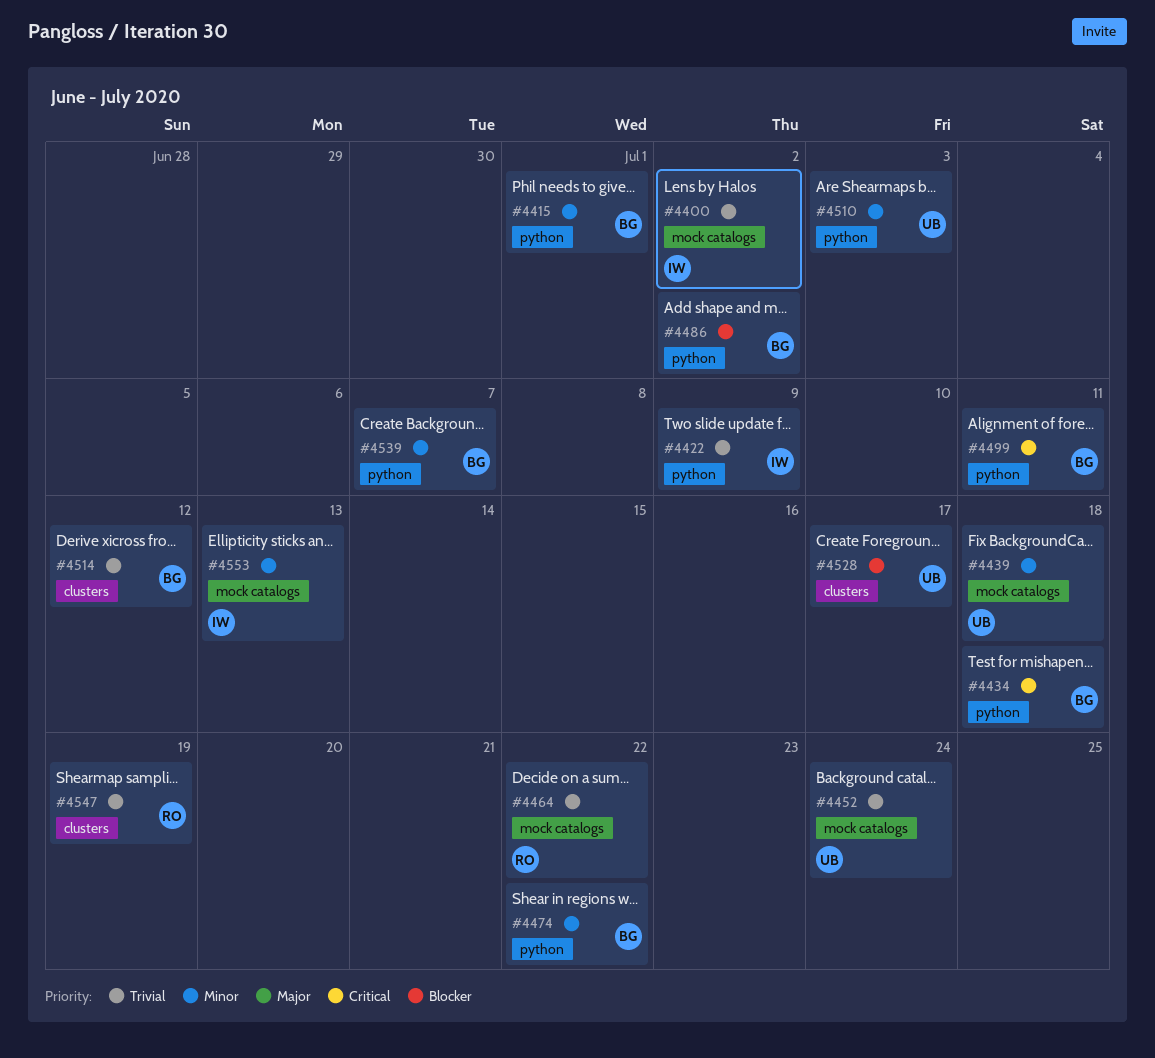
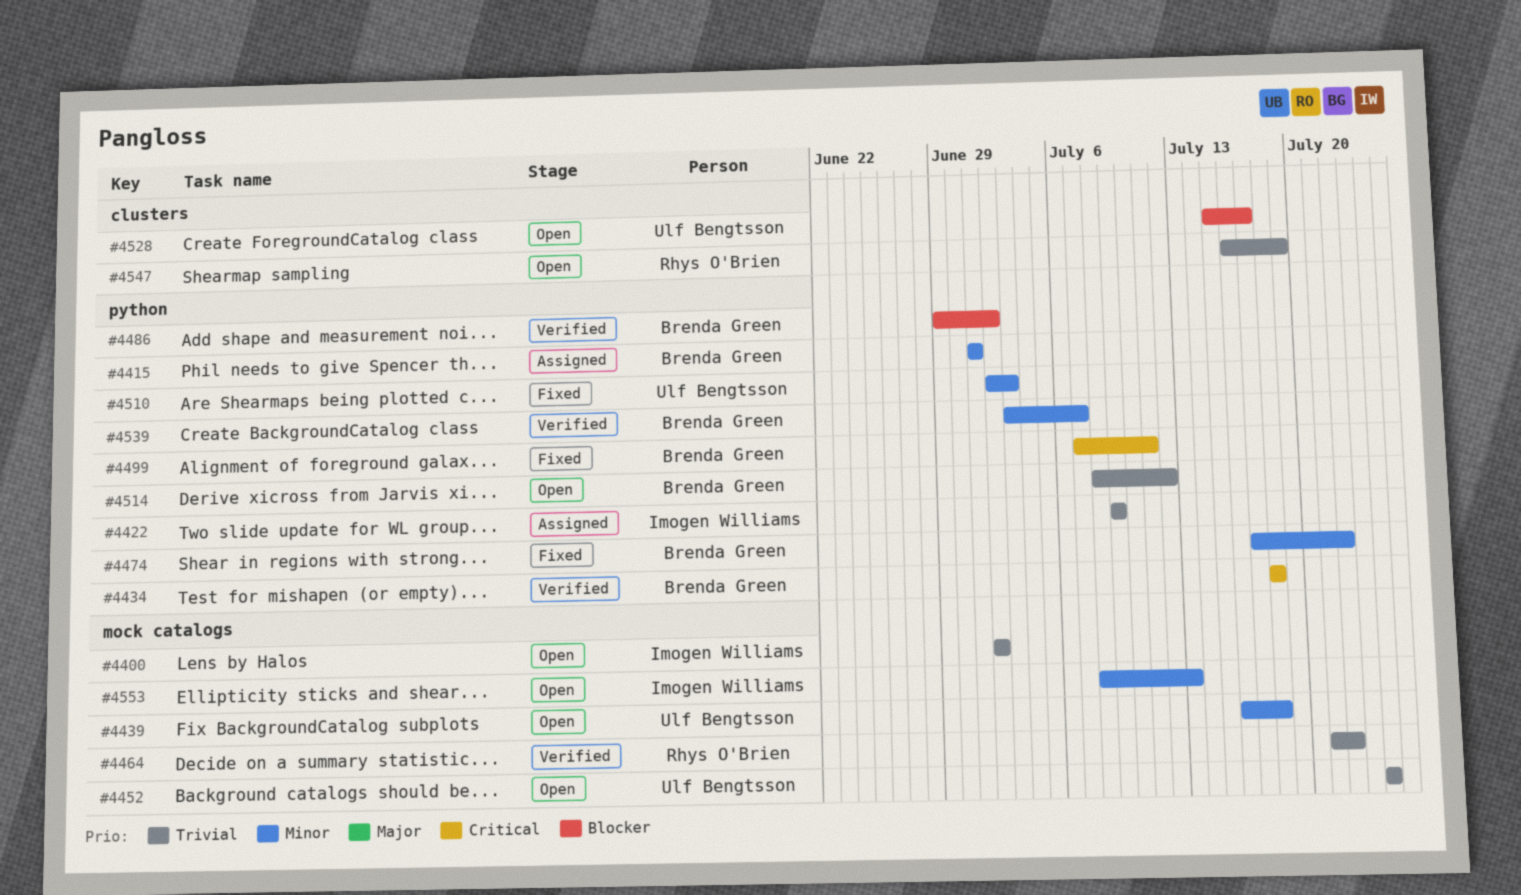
#4514, label: clusters -> python

